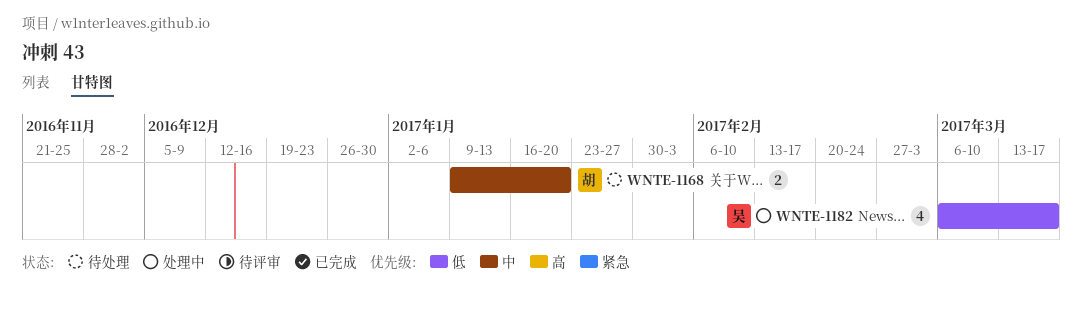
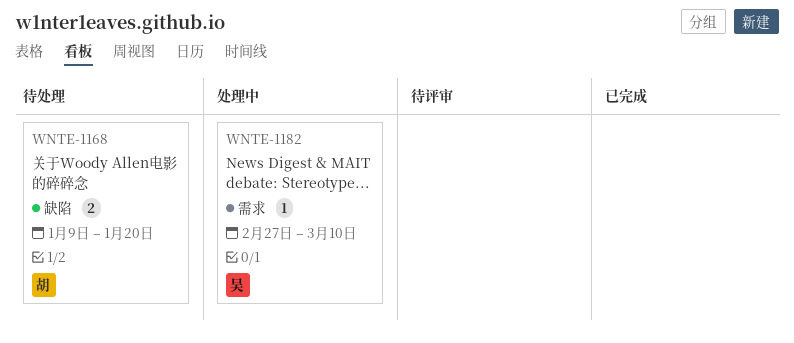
WNTE-1182, estimate: 4 -> 1
WNTE-1182, start: Mar 6 -> Feb 27
WNTE-1182, due: Mar 17 -> Mar 10

